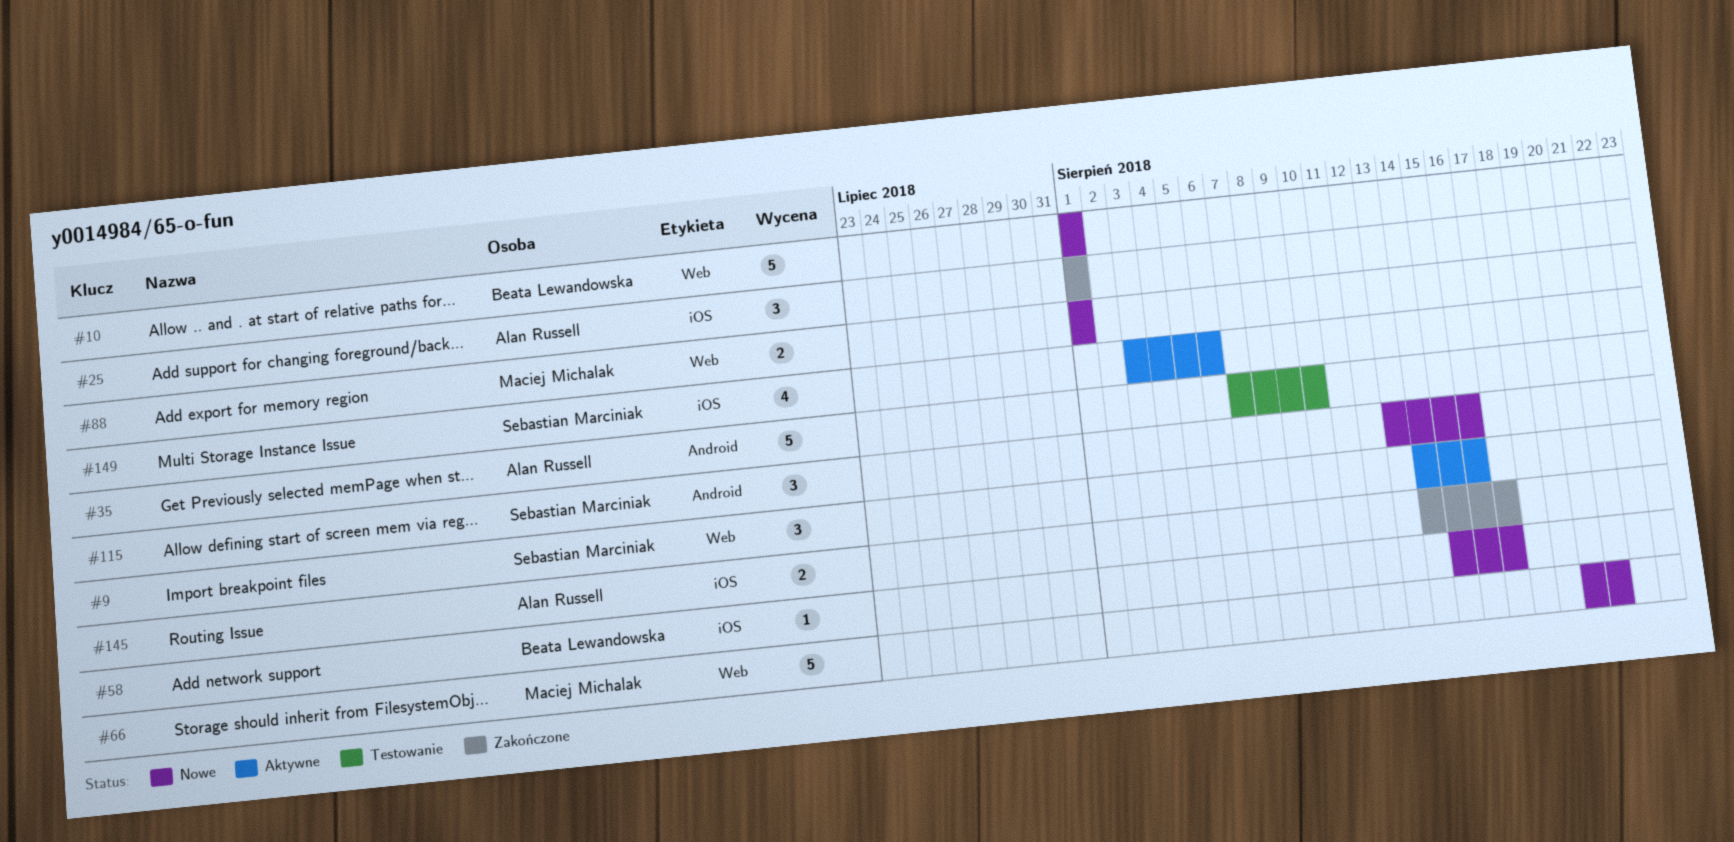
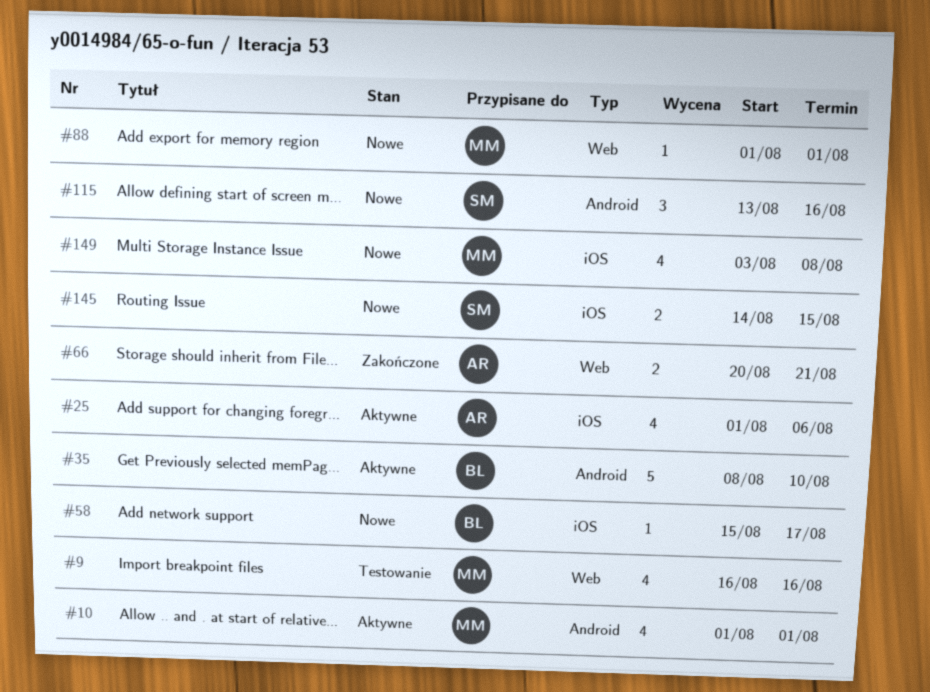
#9, status: Aktywne -> Testowanie
#9, owner: Sebastian Marciniak -> Maciej Michalak
#9, estimate: 3 -> 4
#9, start: Aug 14 -> Aug 16
#10, status: Nowe -> Aktywne
#10, owner: Beata Lewandowska -> Maciej Michalak
#10, label: Web -> Android
#10, estimate: 5 -> 4
#25, status: Zakończone -> Aktywne
#25, estimate: 3 -> 4
#25, due: Aug 1 -> Aug 6
#35, status: Testowanie -> Aktywne
#35, owner: Alan Russell -> Beata Lewandowska
#35, start: Aug 7 -> Aug 8
#66, status: Nowe -> Zakończone
#66, owner: Maciej Michalak -> Alan Russell
#66, estimate: 5 -> 2
#88, estimate: 2 -> 1
#145, status: Zakończone -> Nowe
#145, owner: Alan Russell -> Sebastian Marciniak
#145, due: Aug 17 -> Aug 15
#149, status: Aktywne -> Nowe
#149, owner: Sebastian Marciniak -> Maciej Michalak
#149, due: Aug 6 -> Aug 8

